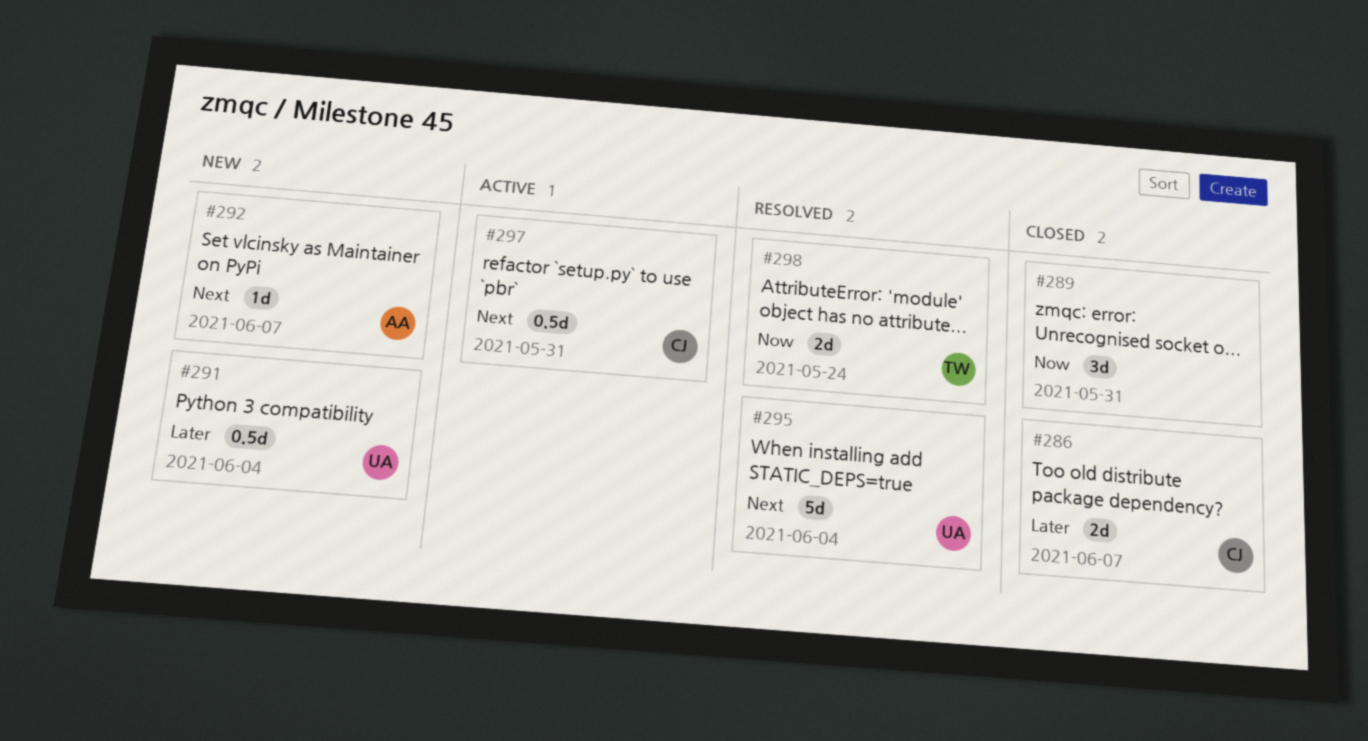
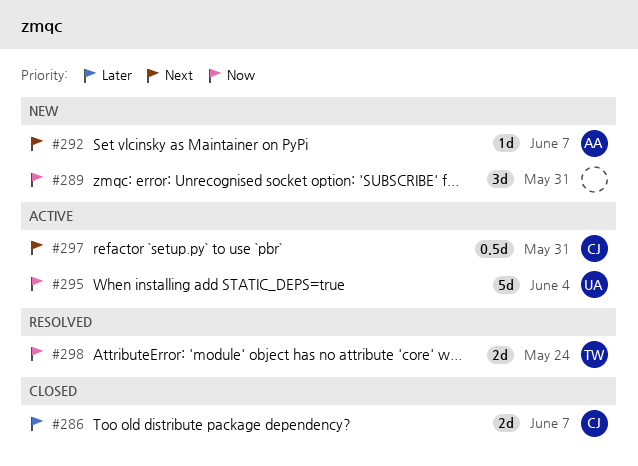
#289, status: Closed -> New
#291: present -> none
#295, status: Resolved -> Active
#295, priority: Next -> Now

